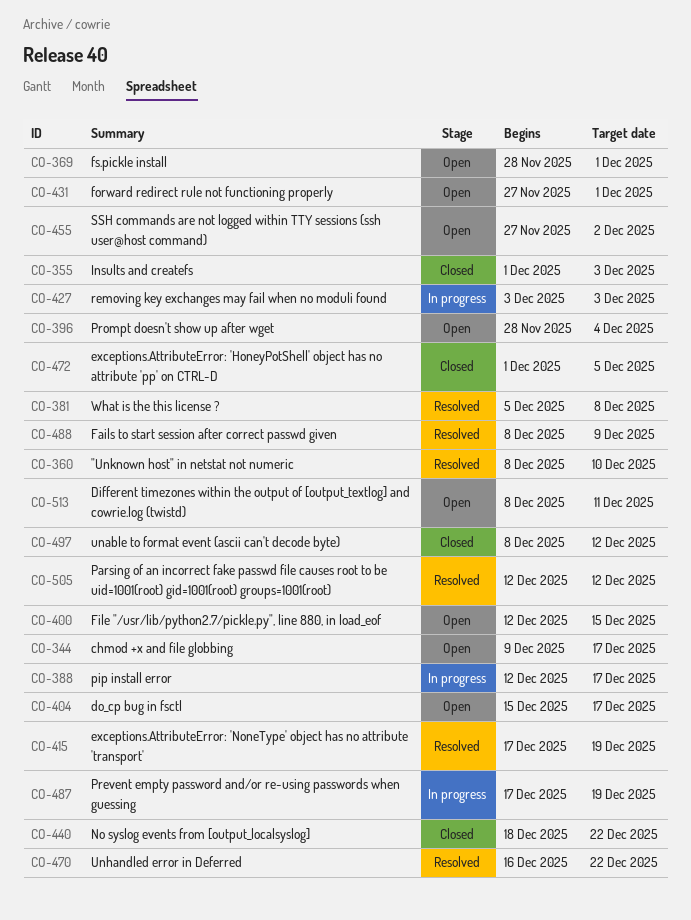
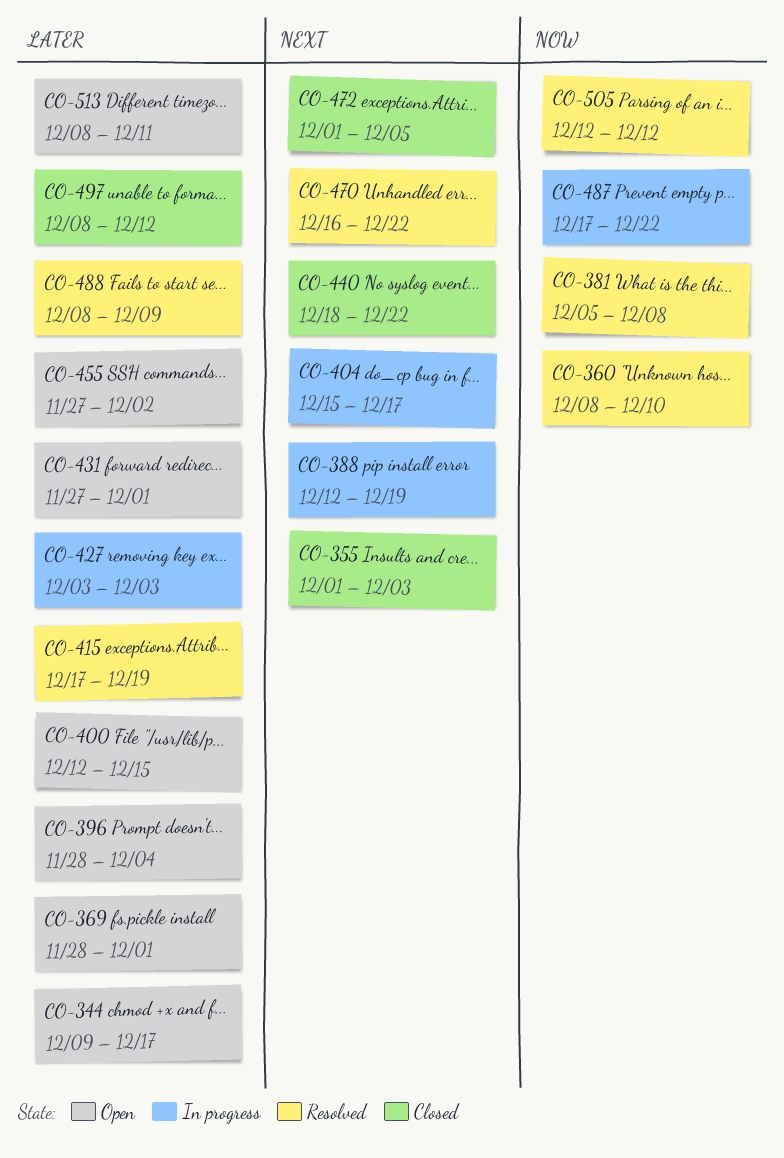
CO-388, due: Dec 17 -> Dec 19
CO-404, status: Open -> In progress
CO-487, due: Dec 19 -> Dec 22

